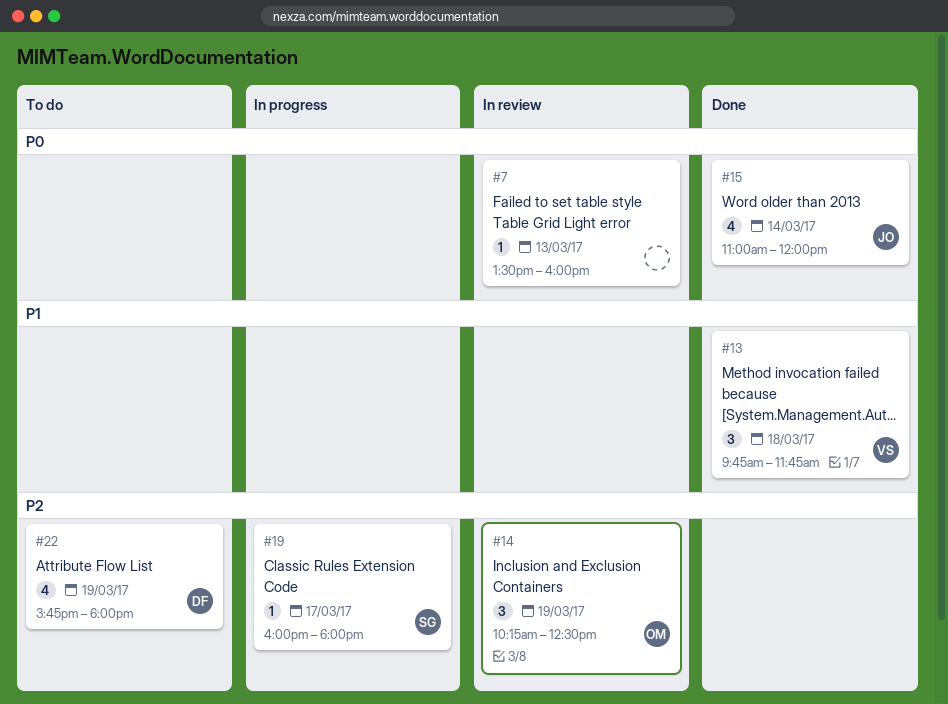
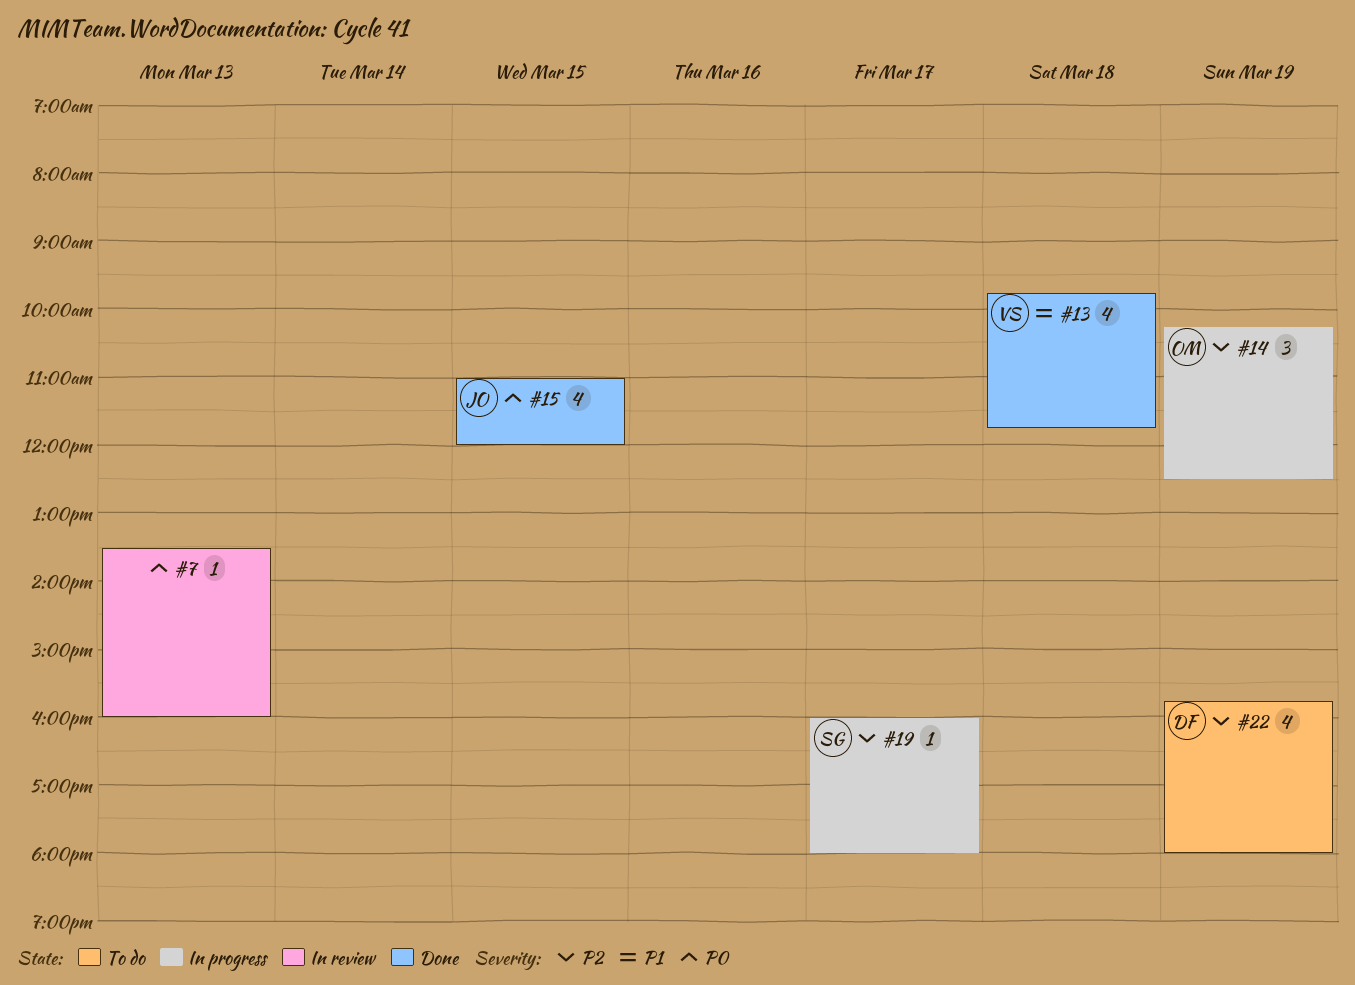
#13, estimate: 3 -> 4
#14, status: In review -> In progress
#15, day: Mar 14 -> Mar 15

